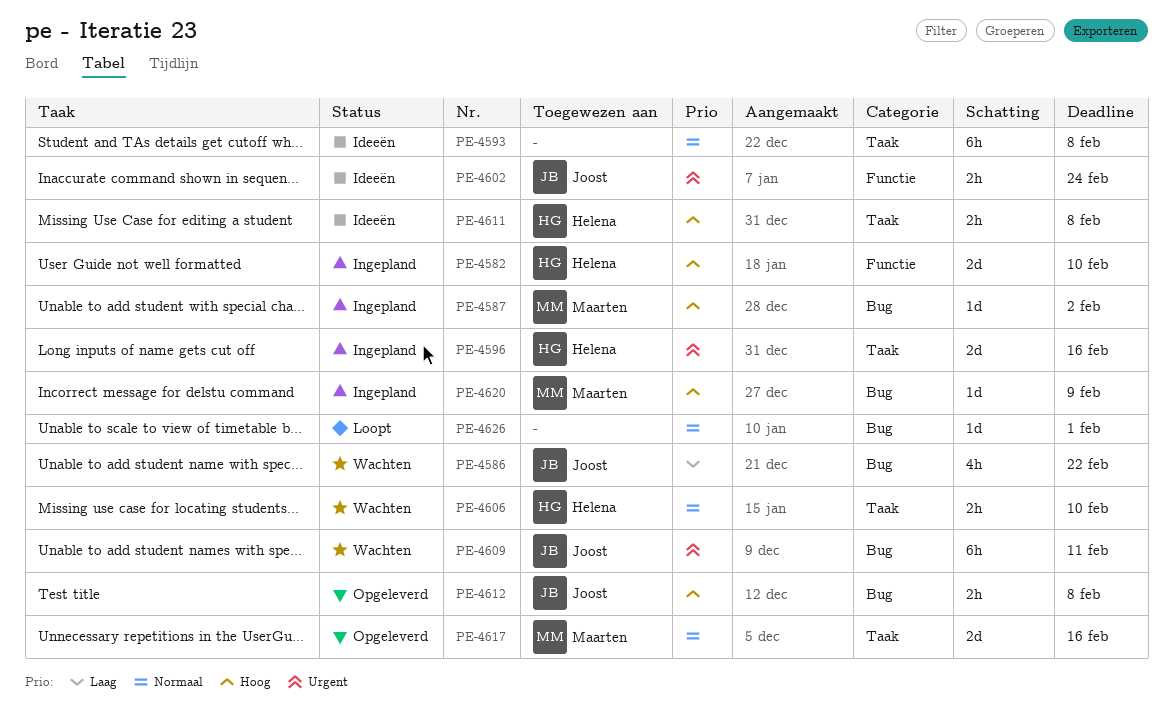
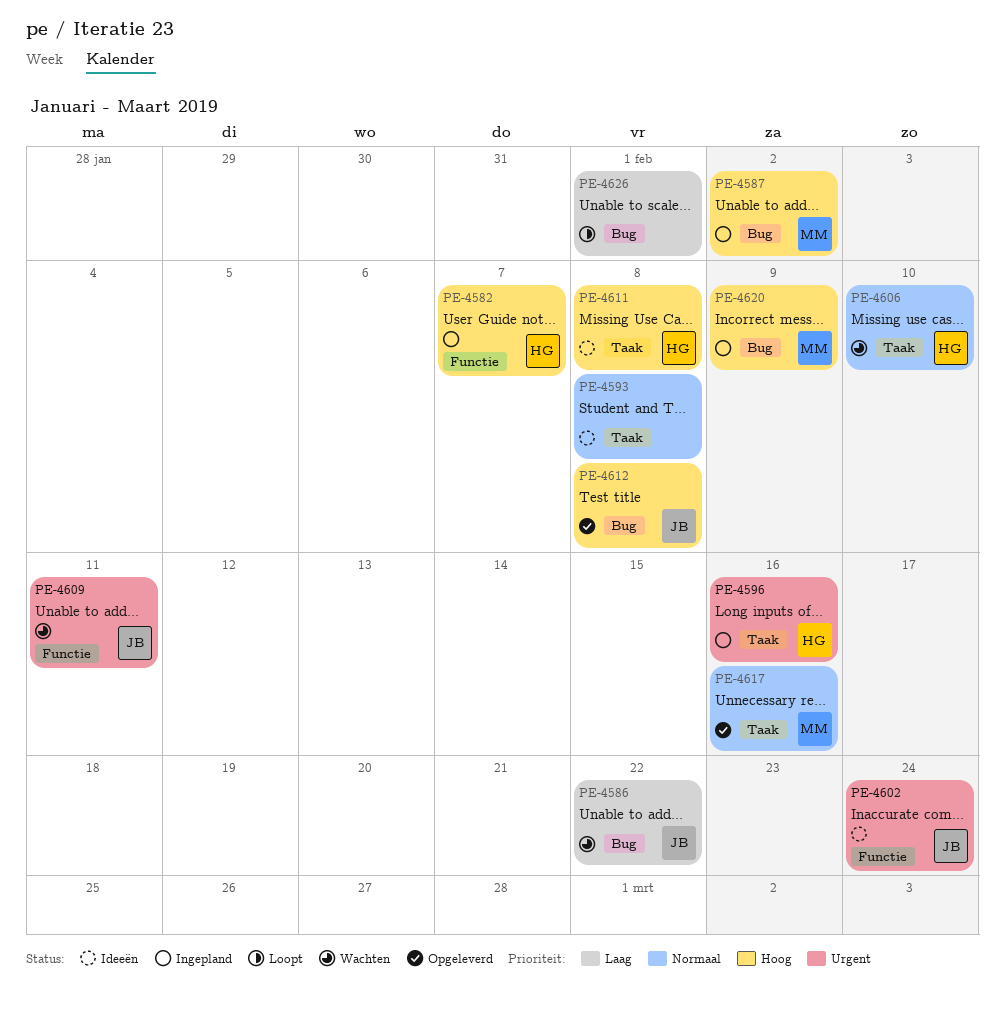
PE-4582, due: Feb 10 -> Feb 7
PE-4609, label: Bug -> Functie
PE-4626, priority: Normaal -> Laag

